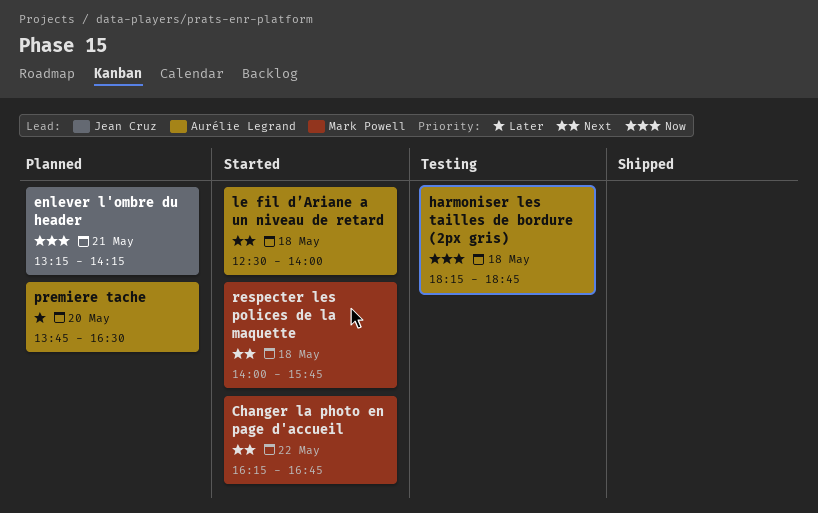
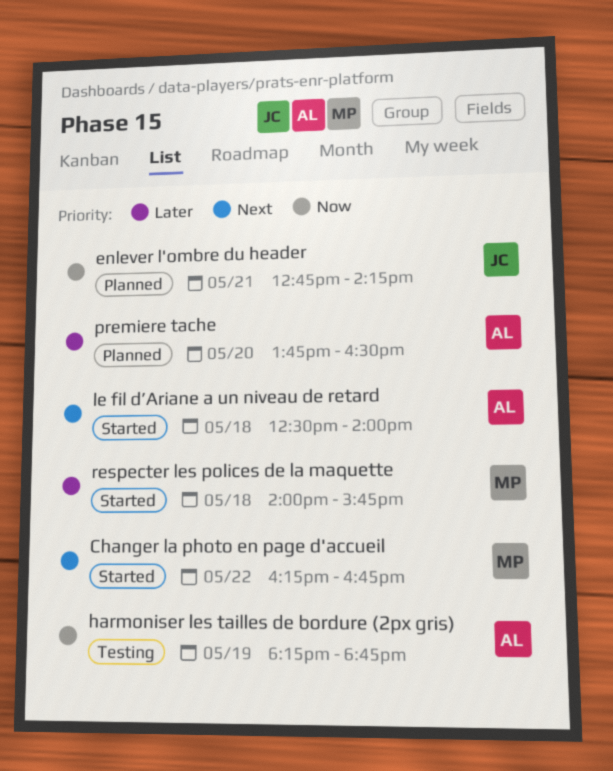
enlever l'ombre du header, begins: 13:15 -> 12:45
harmoniser les tailles de bordure (2px gris), day: May 18 -> May 19
respecter les polices de la maquette, priority: Next -> Later

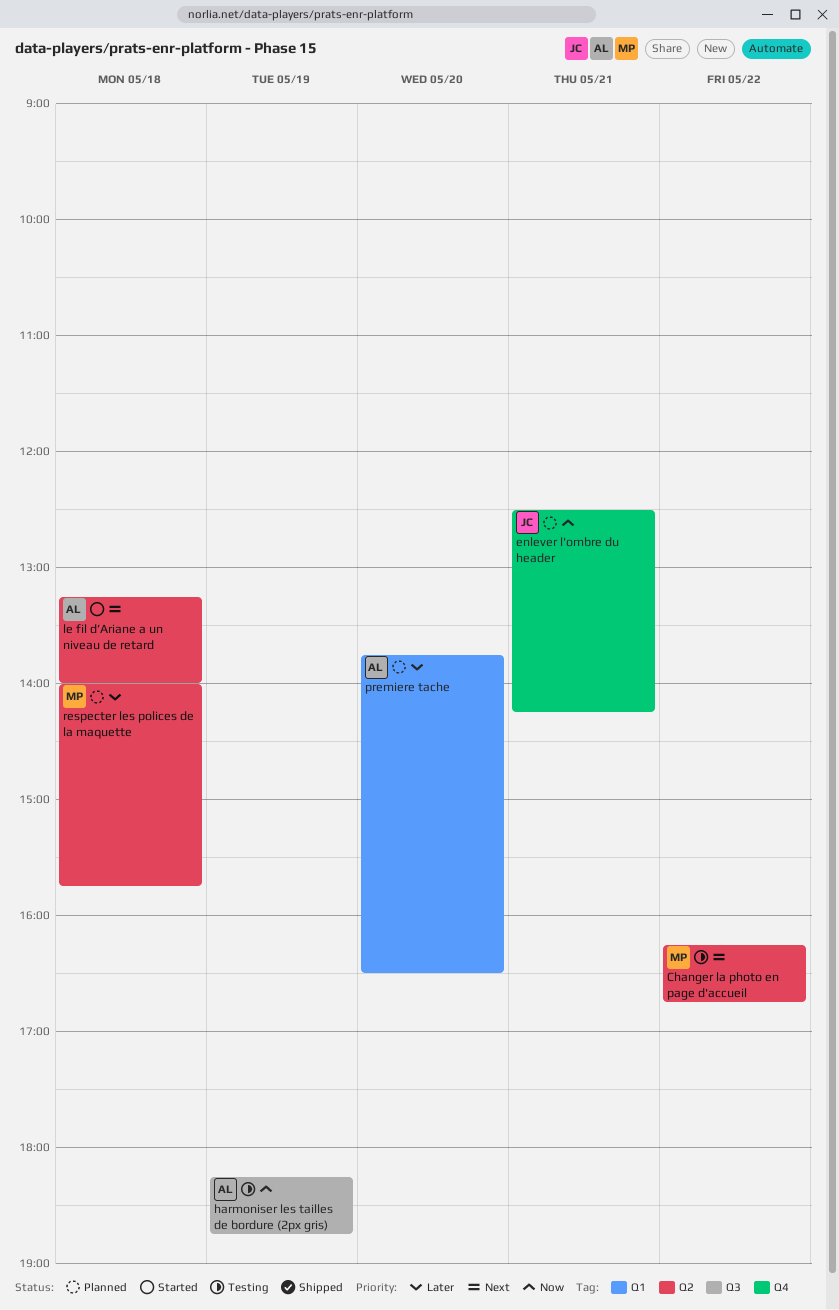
Changer la photo en page d'accueil, status: Started -> Testing
enlever l'ombre du header, begins: 12:45 -> 12:30
le fil d’Ariane a un niveau de retard, begins: 12:30 -> 13:15
respecter les polices de la maquette, status: Started -> Planned

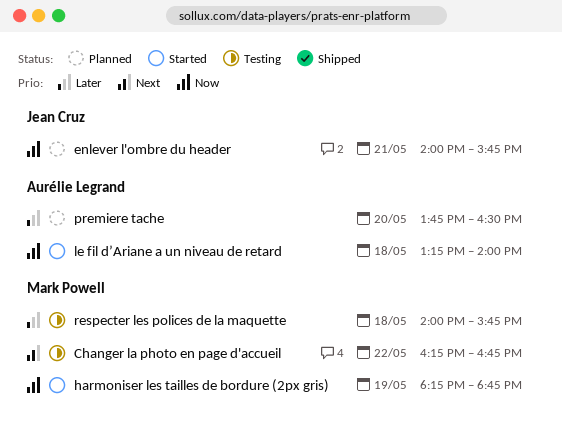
enlever l'ombre du header, begins: 12:30 -> 14:00
enlever l'ombre du header, ends: 14:15 -> 15:45
harmoniser les tailles de bordure (2px gris), status: Testing -> Started
harmoniser les tailles de bordure (2px gris), owner: Aurélie Legrand -> Mark Powell
le fil d’Ariane a un niveau de retard, priority: Next -> Now
respecter les polices de la maquette, status: Planned -> Testing

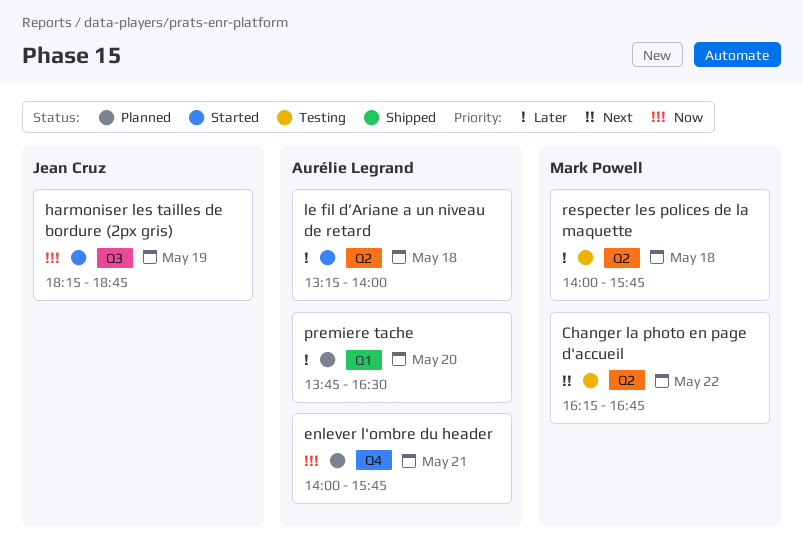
enlever l'ombre du header, owner: Jean Cruz -> Aurélie Legrand
harmoniser les tailles de bordure (2px gris), owner: Mark Powell -> Jean Cruz
le fil d’Ariane a un niveau de retard, priority: Now -> Later

